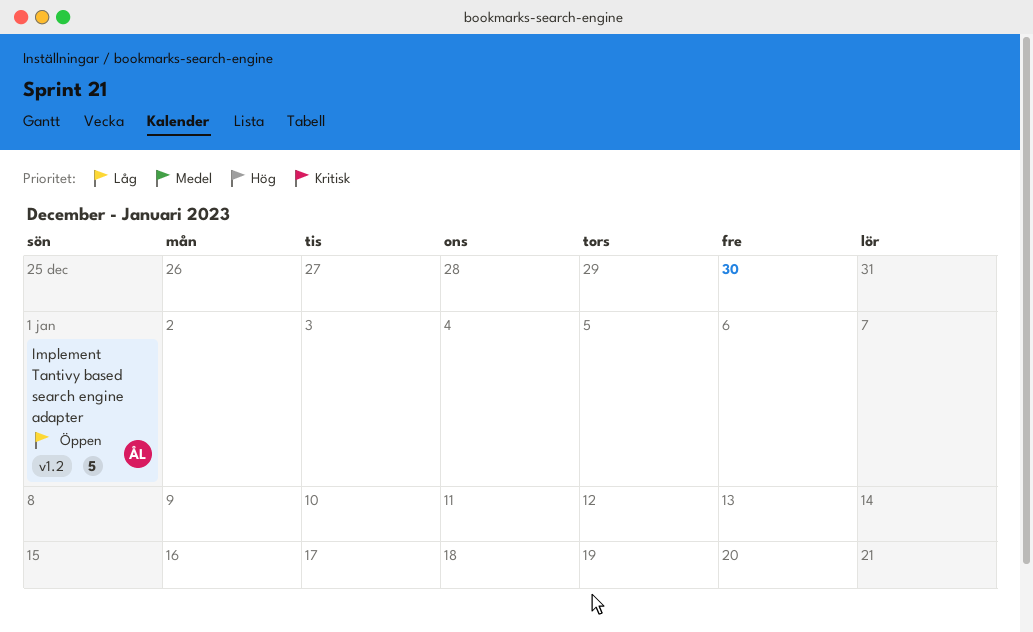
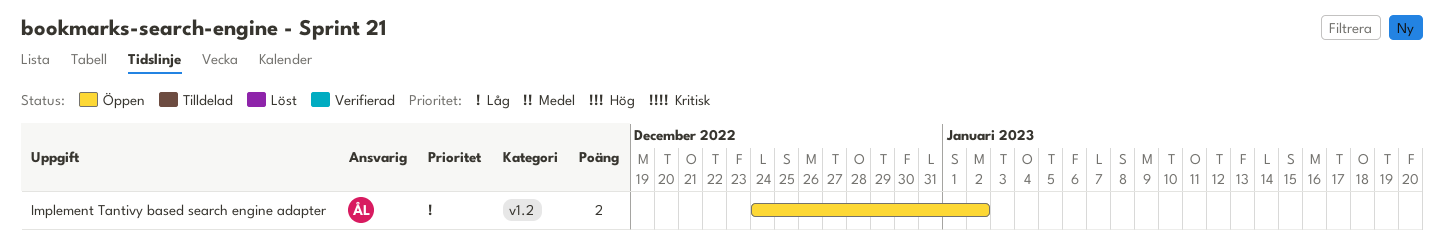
Implement Tantivy based search engine adapter, estimate: 5 -> 2
Implement Tantivy based search engine adapter, due: Jan 1 -> Jan 2

